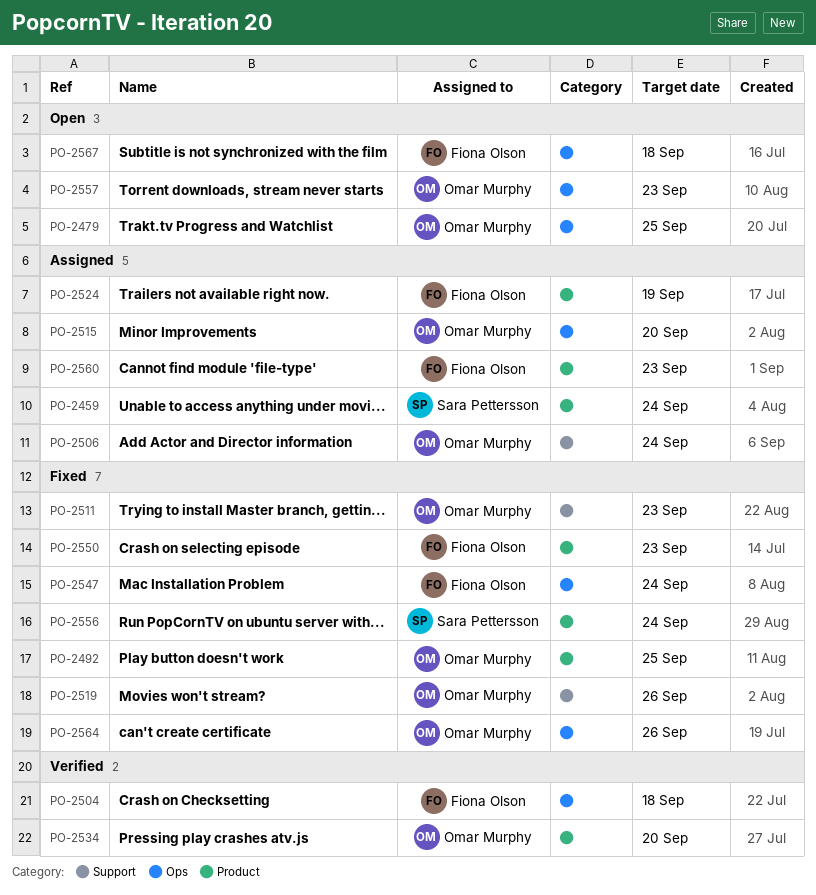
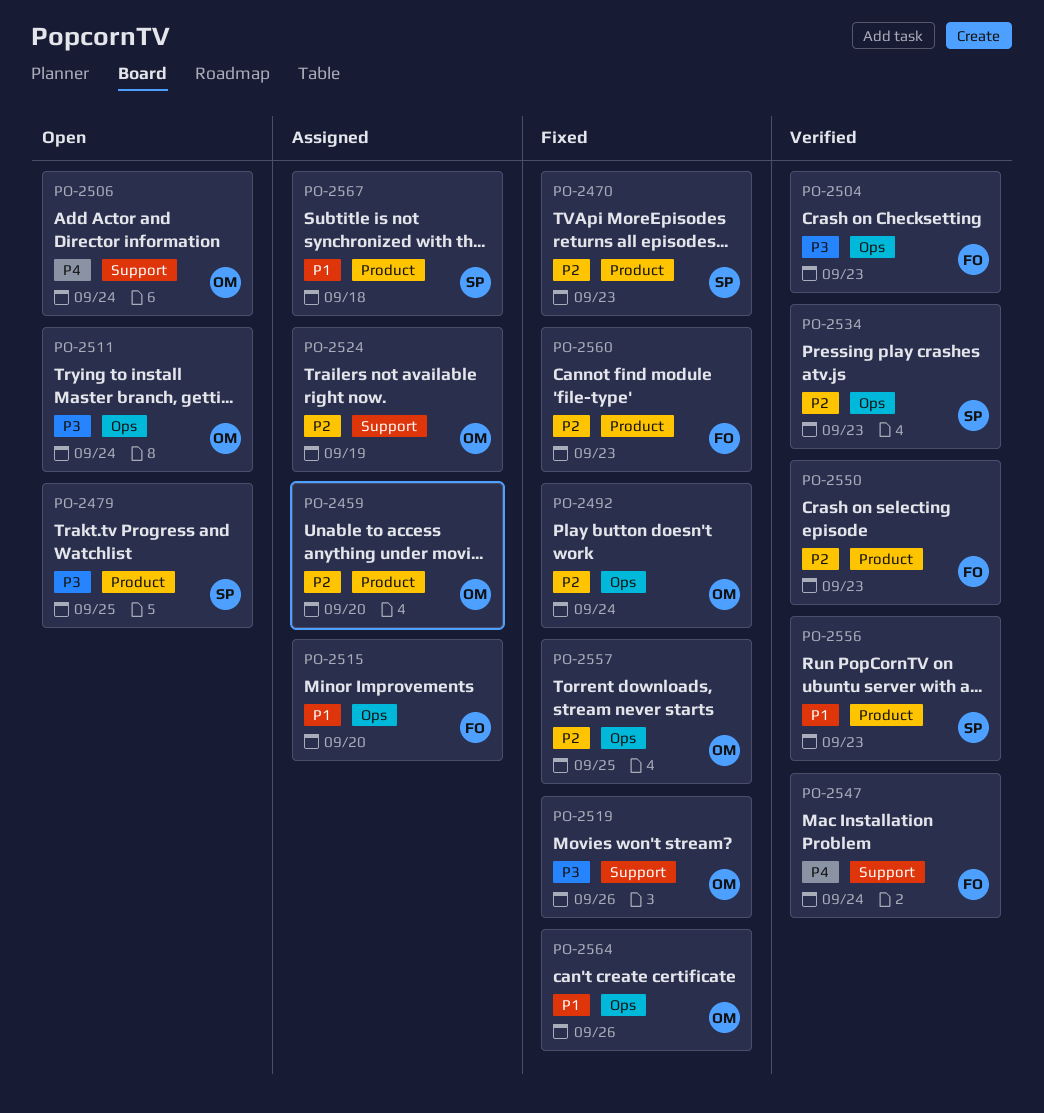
PO-2459, owner: Sara Pettersson -> Omar Murphy
PO-2459, due: Sep 24 -> Sep 20
PO-2470: none -> present
PO-2479, owner: Omar Murphy -> Sara Pettersson
PO-2479, label: Ops -> Product
PO-2492, label: Product -> Ops
PO-2492, due: Sep 25 -> Sep 24
PO-2504, due: Sep 18 -> Sep 23
PO-2506, status: Assigned -> Open
PO-2511, status: Fixed -> Open
PO-2511, label: Support -> Ops
PO-2511, due: Sep 23 -> Sep 24
PO-2515, owner: Omar Murphy -> Fiona Olson
PO-2524, owner: Fiona Olson -> Omar Murphy
PO-2524, label: Product -> Support
PO-2534, owner: Omar Murphy -> Sara Pettersson
PO-2534, label: Product -> Ops
PO-2534, due: Sep 20 -> Sep 23
PO-2547, status: Fixed -> Verified
PO-2547, label: Ops -> Support
PO-2550, status: Fixed -> Verified
PO-2556, status: Fixed -> Verified
PO-2556, due: Sep 24 -> Sep 23
PO-2557, status: Open -> Fixed
PO-2557, due: Sep 23 -> Sep 25
PO-2560, status: Assigned -> Fixed
PO-2567, status: Open -> Assigned
PO-2567, owner: Fiona Olson -> Sara Pettersson
PO-2567, label: Ops -> Product

